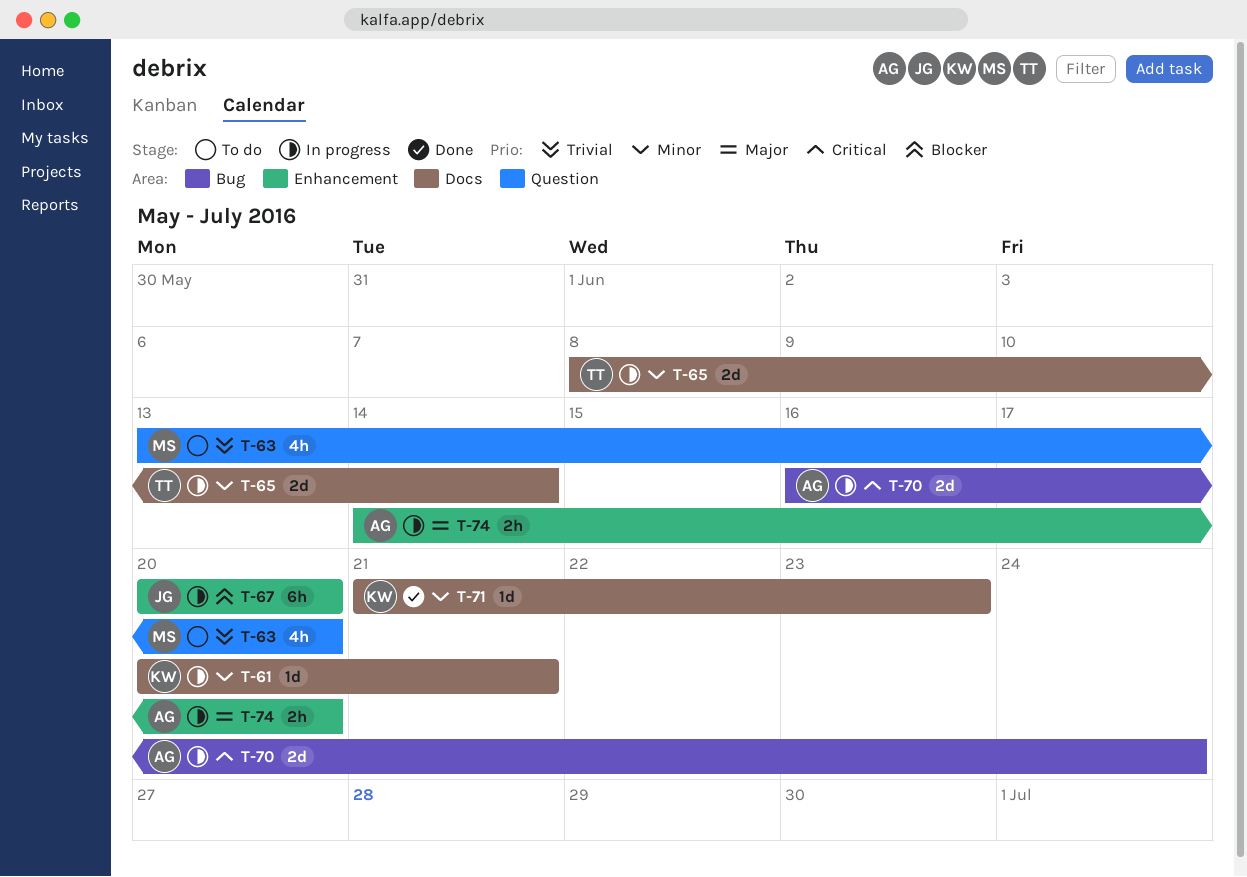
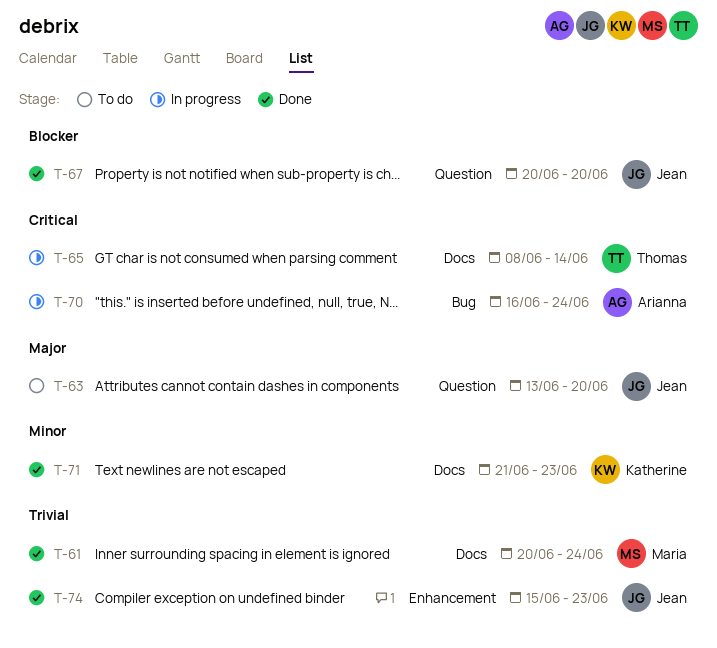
T-61, status: In progress -> Done
T-61, owner: Katherine -> Maria
T-61, priority: Minor -> Trivial
T-61, due: Jun 21 -> Jun 24
T-63, owner: Maria -> Jean
T-63, priority: Trivial -> Major
T-65, priority: Minor -> Critical
T-67, status: In progress -> Done
T-67, label: Enhancement -> Question
T-74, status: In progress -> Done
T-74, owner: Arianna -> Jean
T-74, priority: Major -> Trivial
T-74, start: Jun 14 -> Jun 15
T-74, due: Jun 20 -> Jun 23

